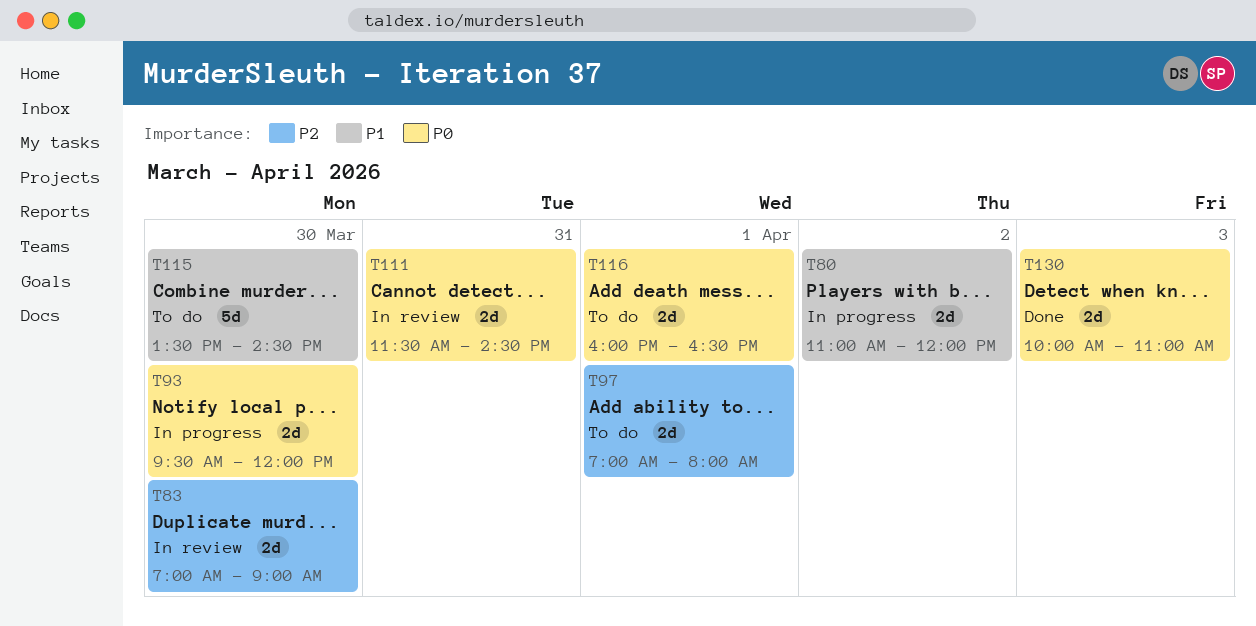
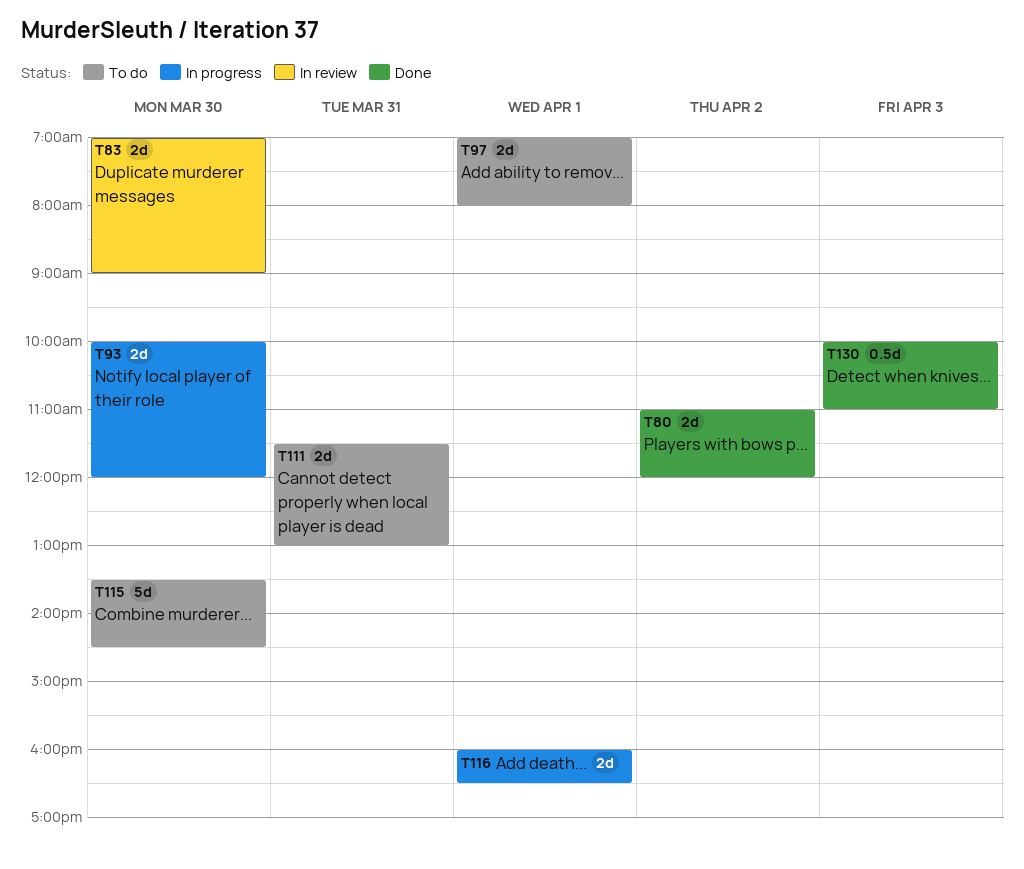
T80, status: In progress -> Done
T93, begins: 09:30 -> 10:00
T111, status: In review -> To do
T111, ends: 14:30 -> 13:00
T116, status: To do -> In progress
T130, estimate: 2d -> 0.5d

